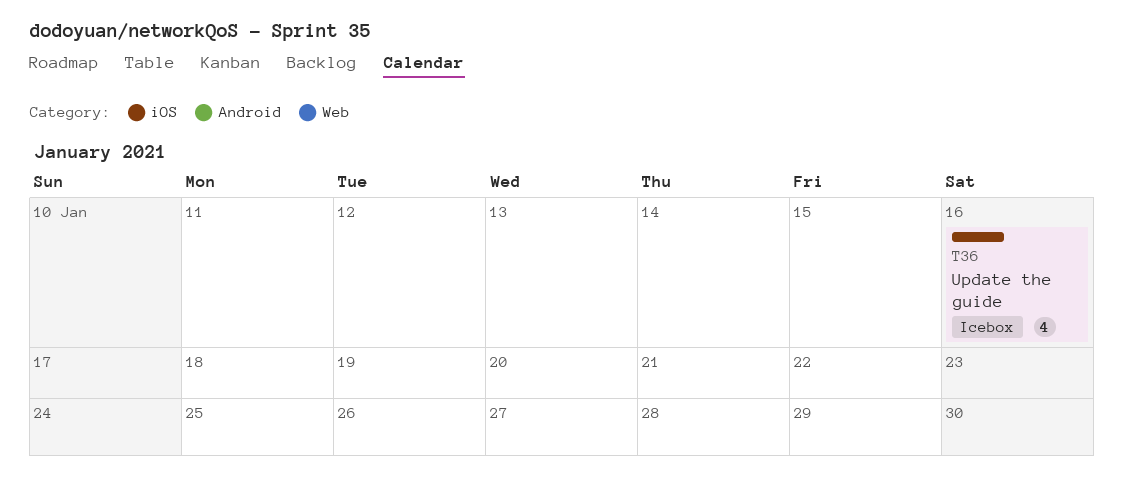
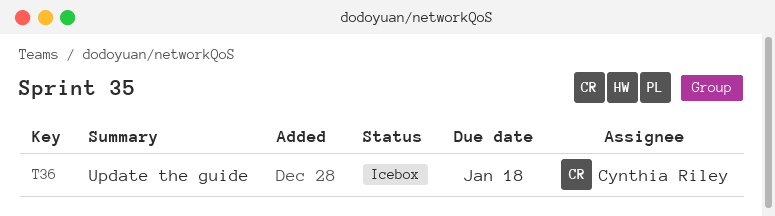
T36, due: Jan 16 -> Jan 18

